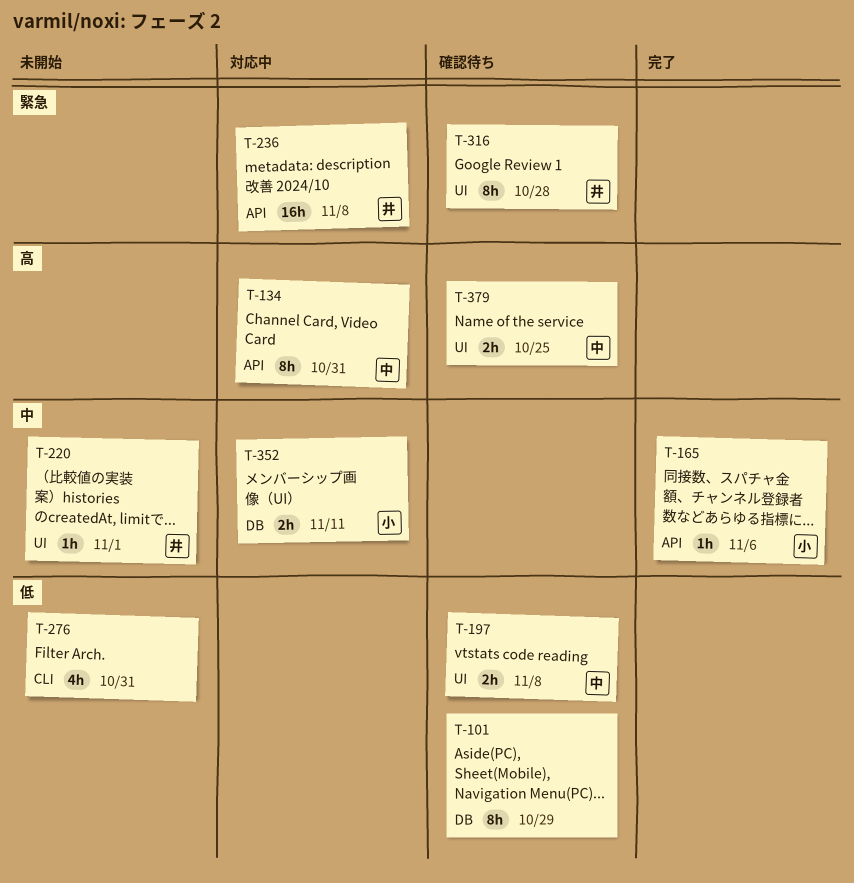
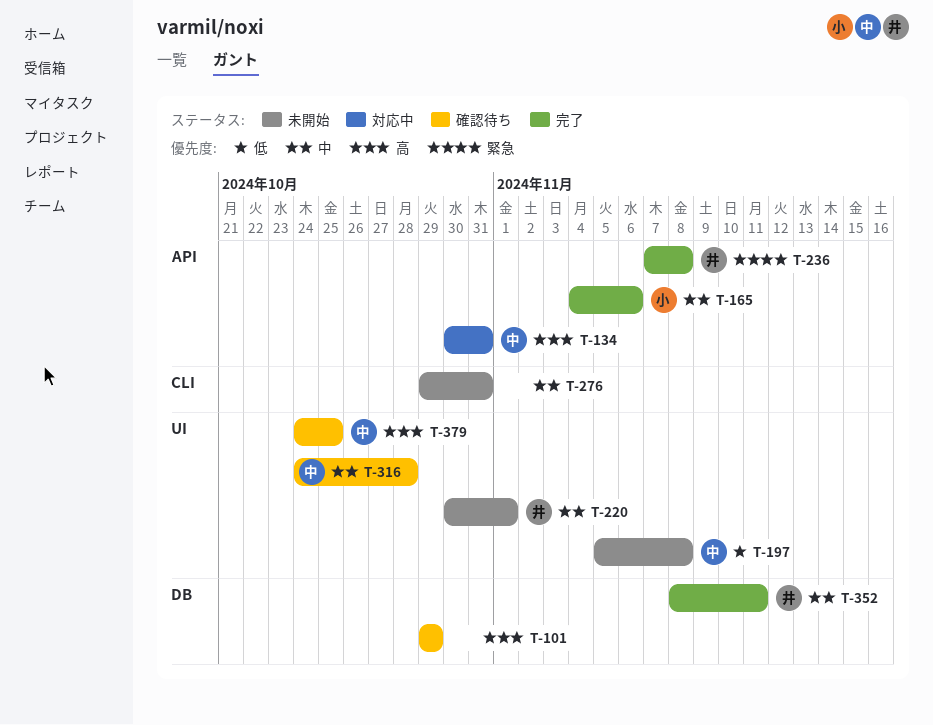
T-101, priority: 低 -> 高
T-197, status: 確認待ち -> 未開始
T-236, status: 対応中 -> 完了
T-276, priority: 低 -> 中
T-316, owner: 井 -> 中
T-316, priority: 緊急 -> 中
T-352, status: 対応中 -> 完了
T-352, owner: 小 -> 井

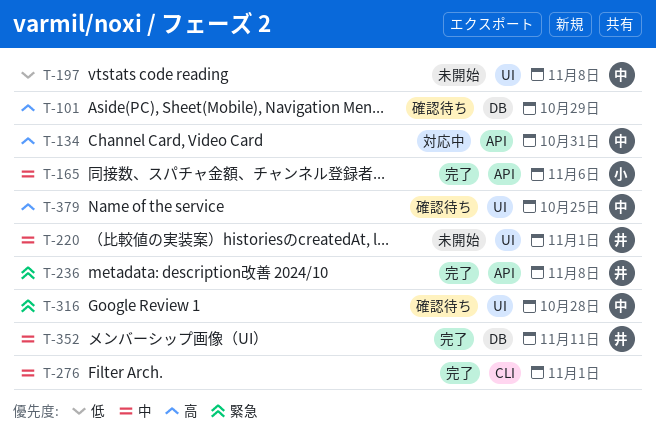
T-276, status: 未開始 -> 完了
T-276, due: Oct 31 -> Nov 1
T-316, priority: 中 -> 緊急

